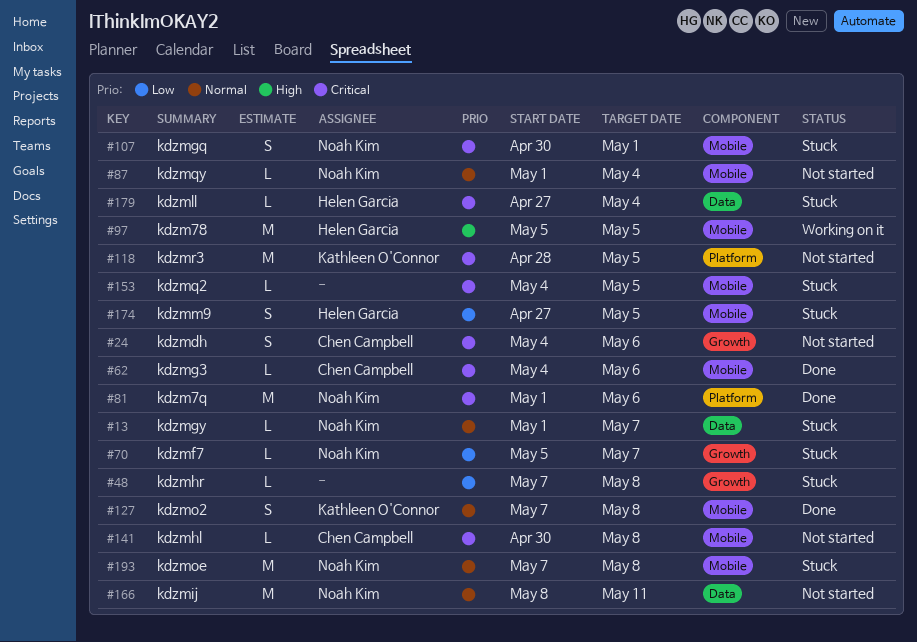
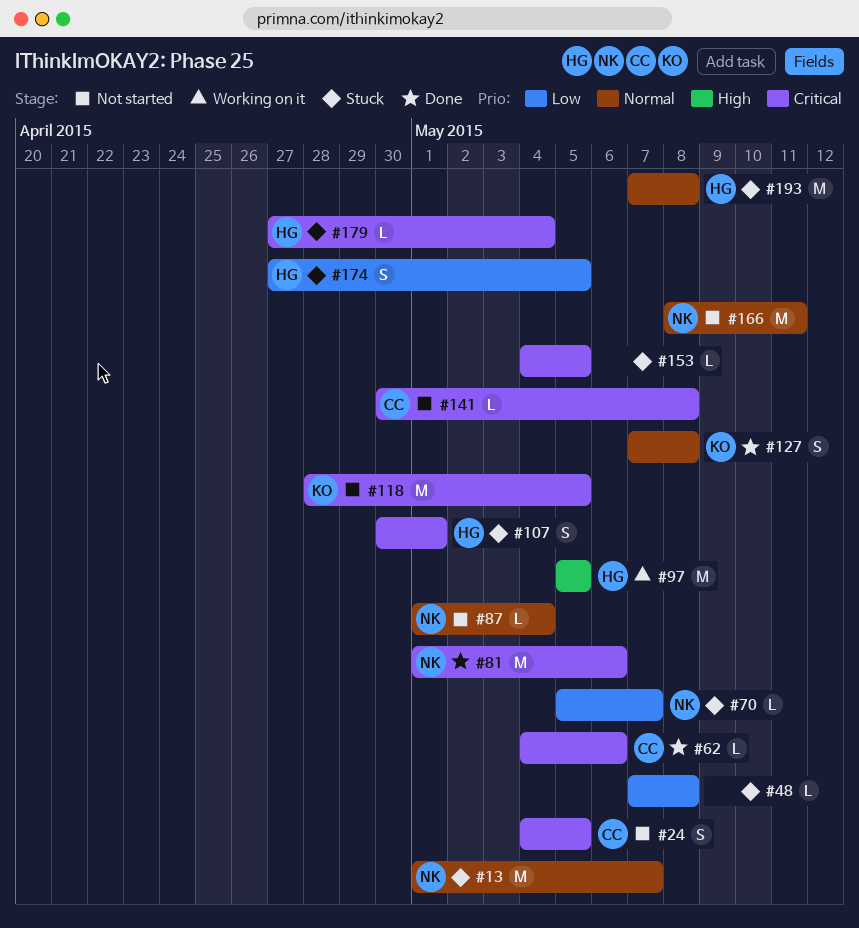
#13, estimate: L -> M
#24, due: May 6 -> May 5
#107, owner: Noah Kim -> Helen Garcia
#193, owner: Noah Kim -> Helen Garcia

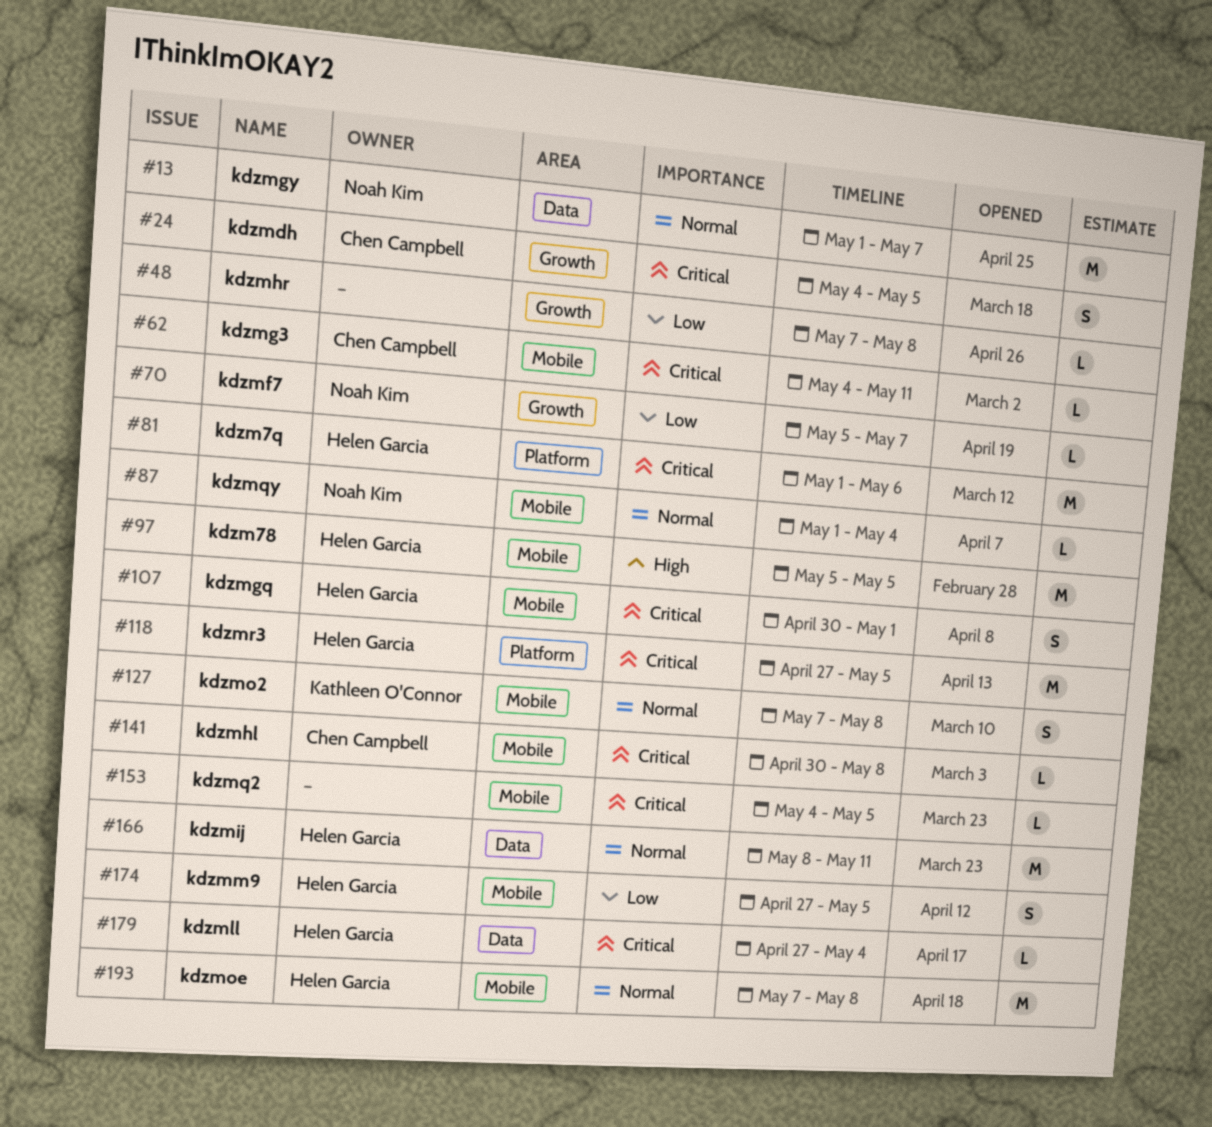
#62, due: May 6 -> May 11
#81, owner: Noah Kim -> Helen Garcia
#118, owner: Kathleen O'Connor -> Helen Garcia
#118, start: Apr 28 -> Apr 27
#166, owner: Noah Kim -> Helen Garcia

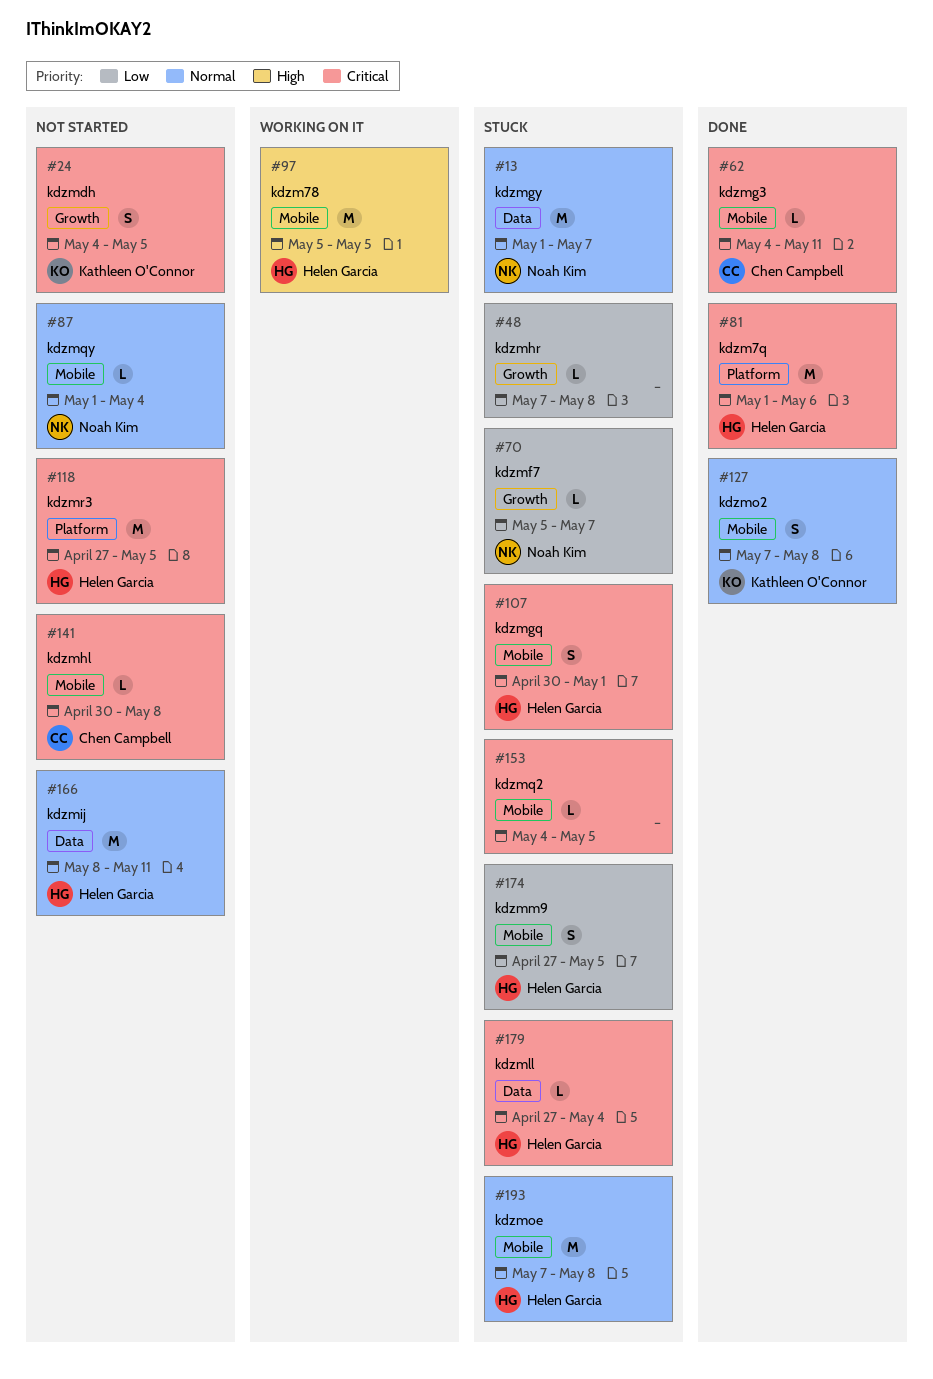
#24, owner: Chen Campbell -> Kathleen O'Connor

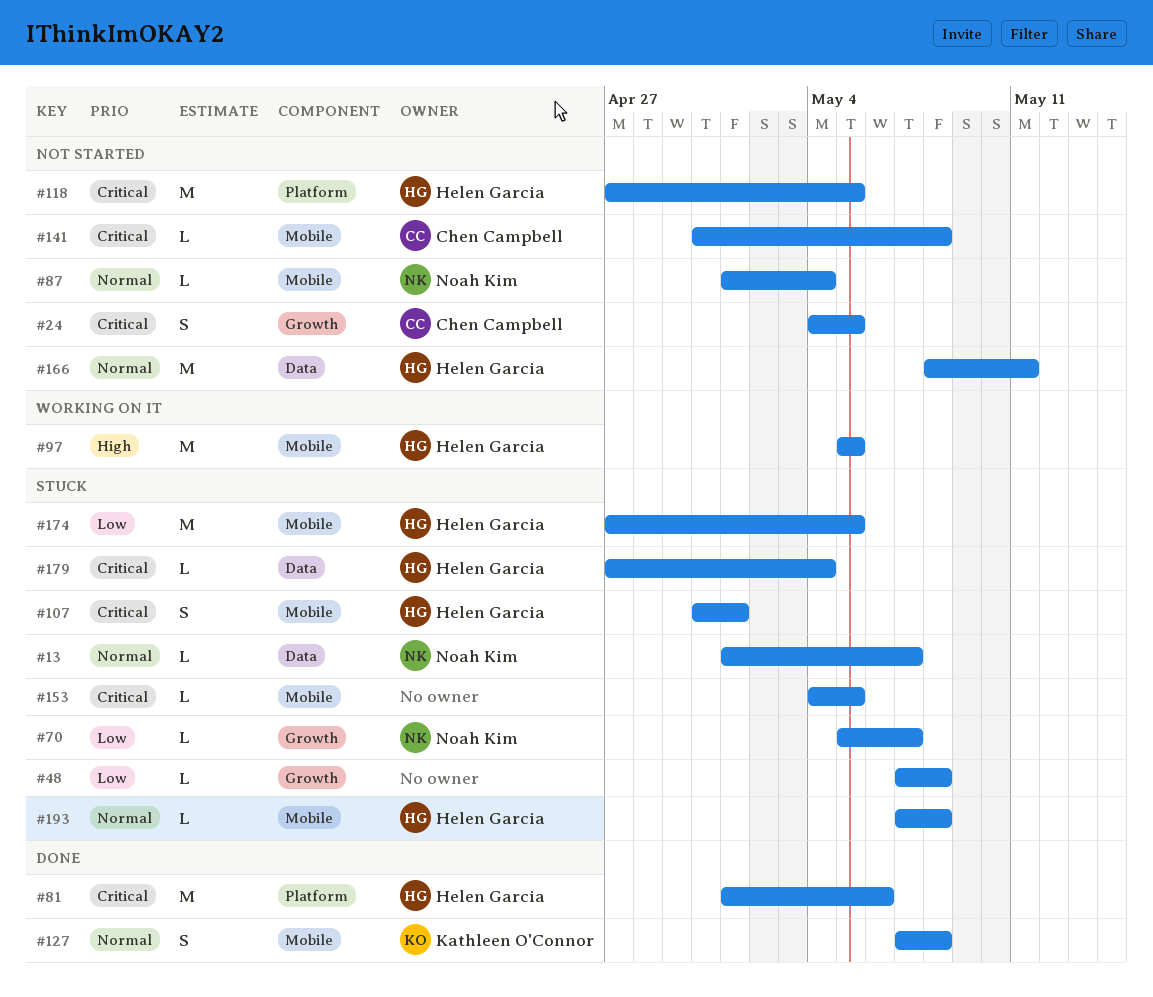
#13, estimate: M -> L
#24, owner: Kathleen O'Connor -> Chen Campbell
#62: present -> none
#174, estimate: S -> M
#193, estimate: M -> L

